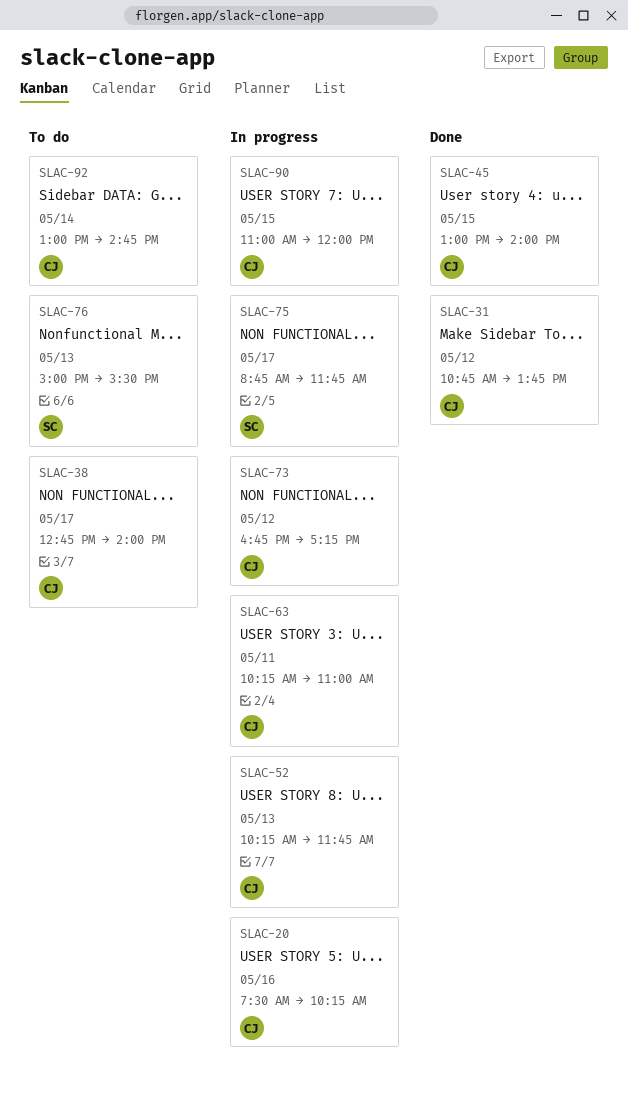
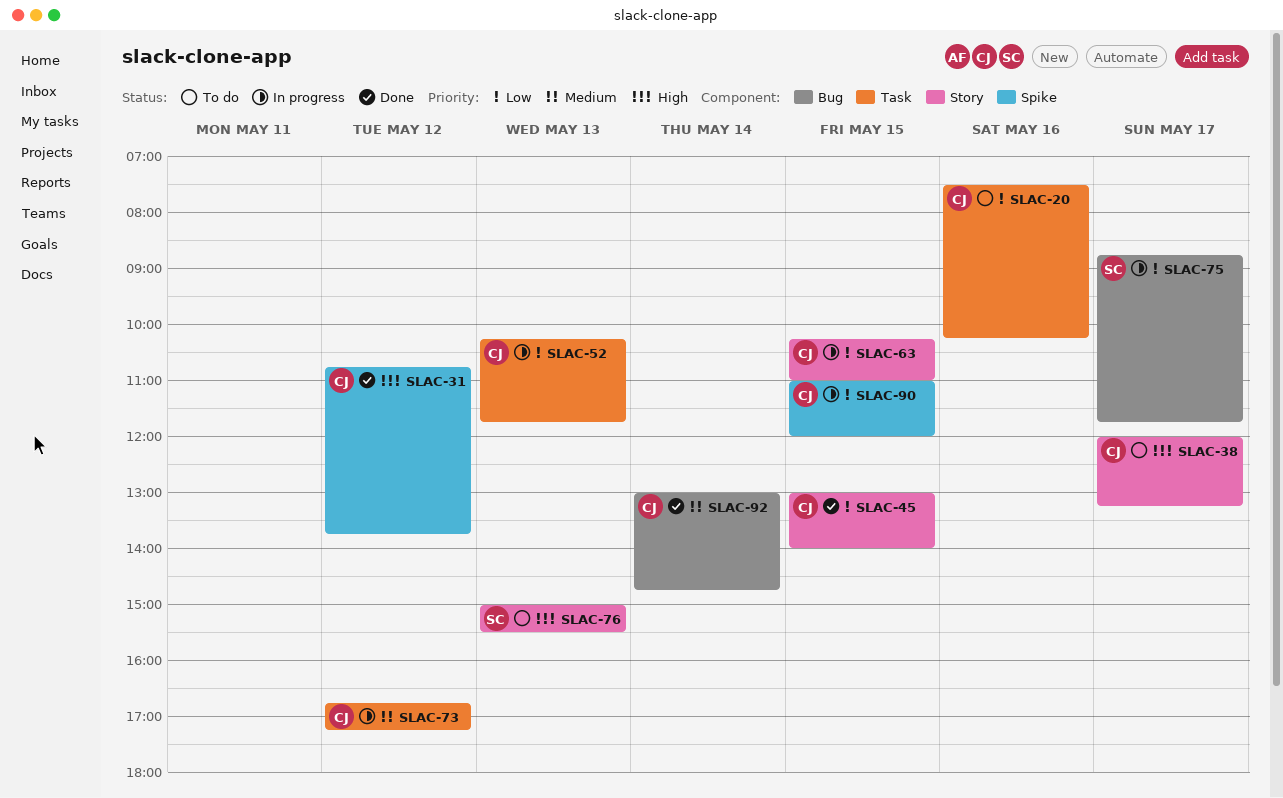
SLAC-20, status: In progress -> To do
SLAC-38, begins: 12:45 -> 12:00
SLAC-38, ends: 14:00 -> 13:15
SLAC-63, day: May 11 -> May 15
SLAC-92, status: To do -> Done

